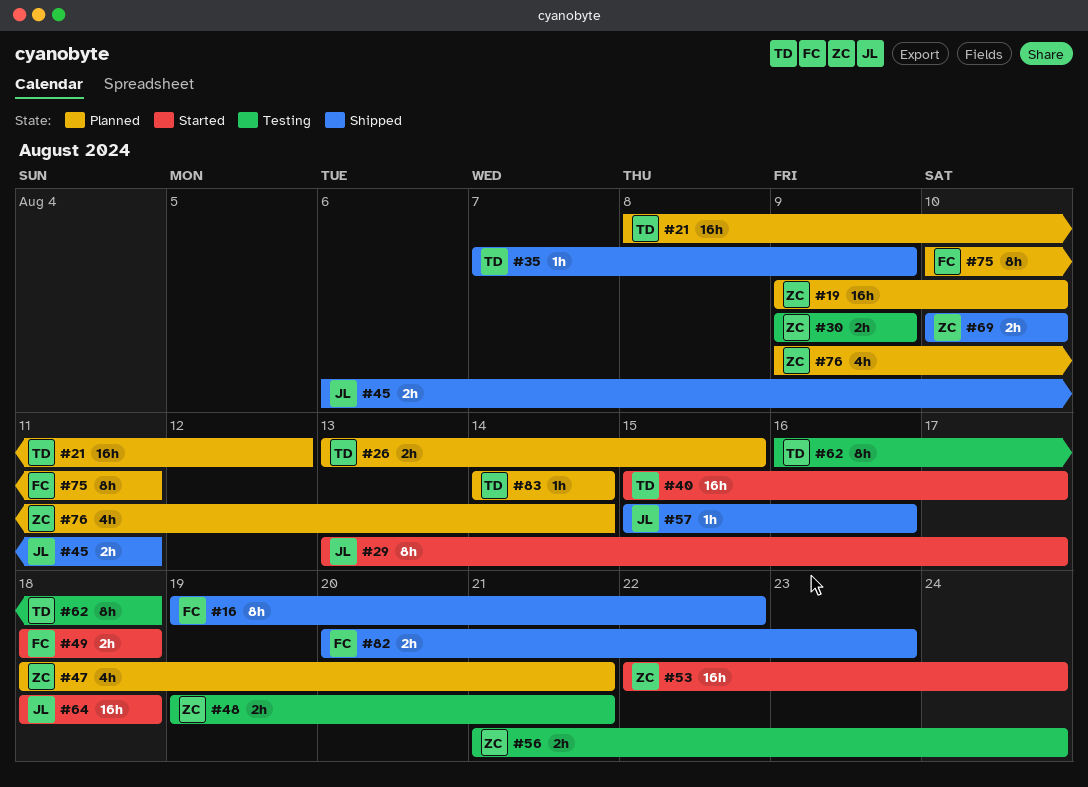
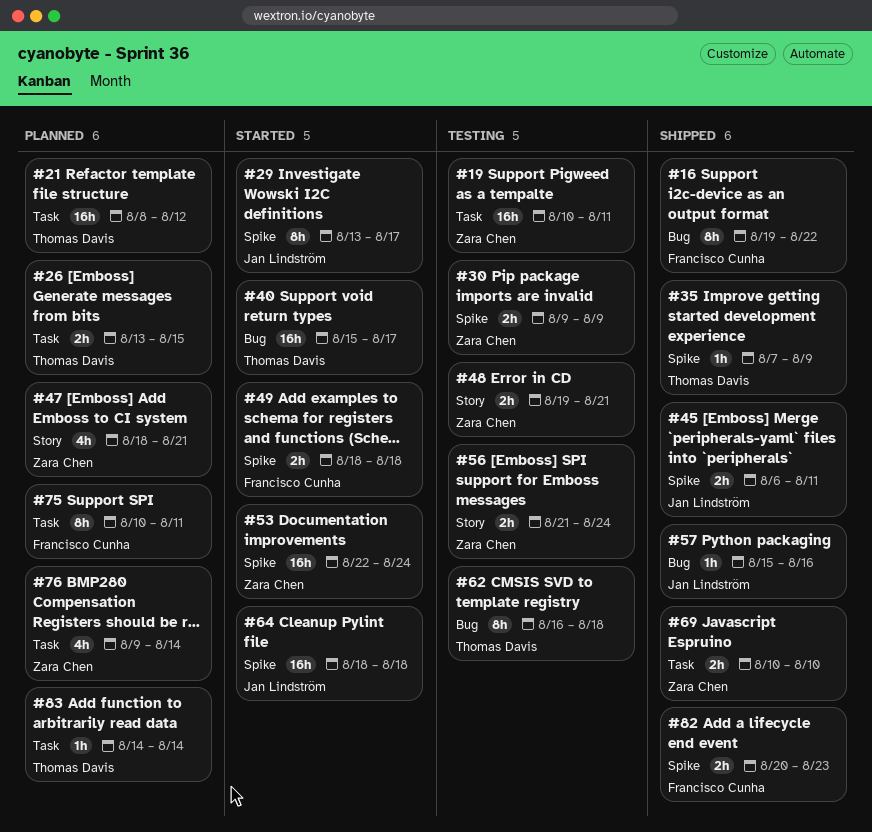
#19, status: Planned -> Testing
#19, start: Aug 9 -> Aug 10
#19, due: Aug 10 -> Aug 11

